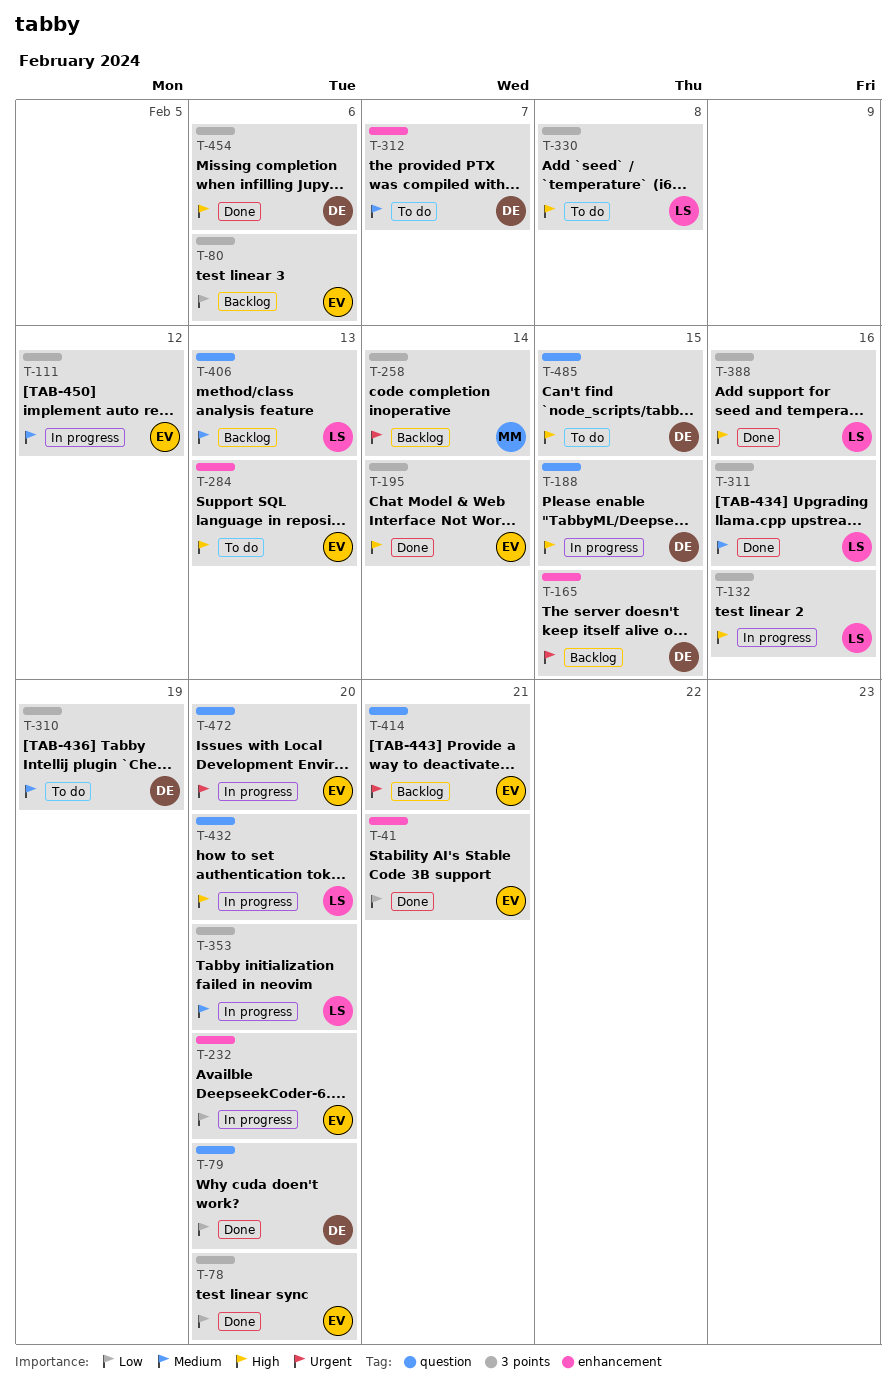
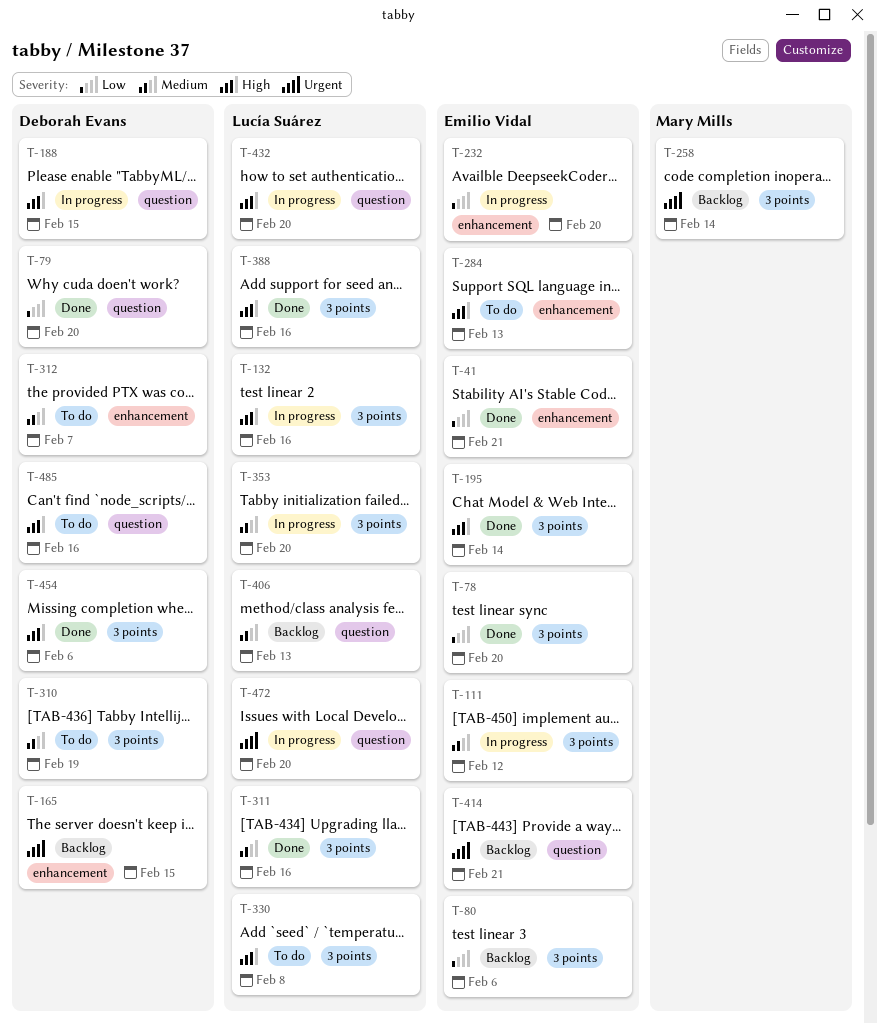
T-472, owner: Emilio Vidal -> Lucía Suárez
T-485, due: Feb 15 -> Feb 16

